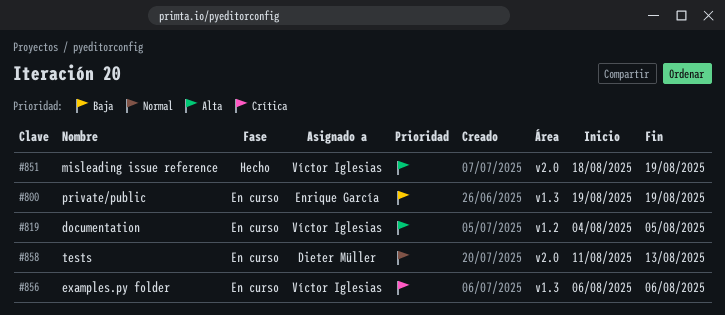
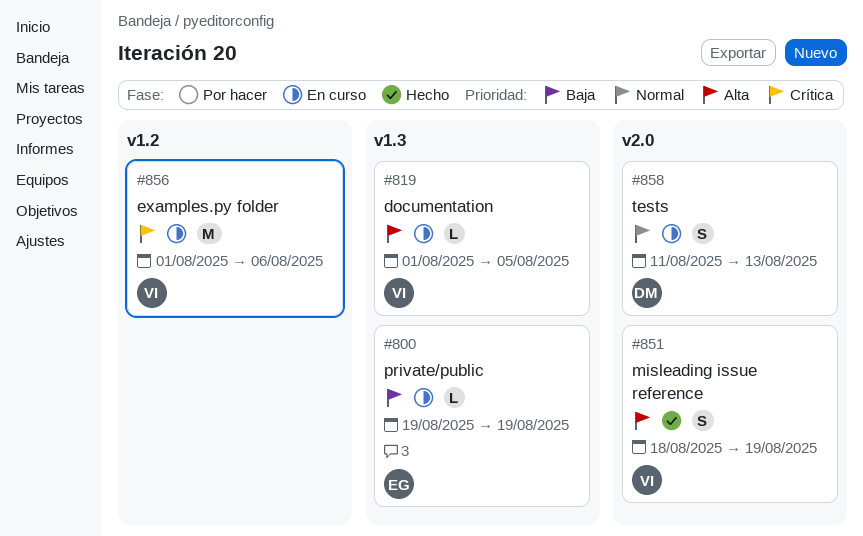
#819, label: v1.2 -> v1.3
#819, start: Aug 4 -> Aug 1
#856, label: v1.3 -> v1.2
#856, start: Aug 6 -> Aug 1

